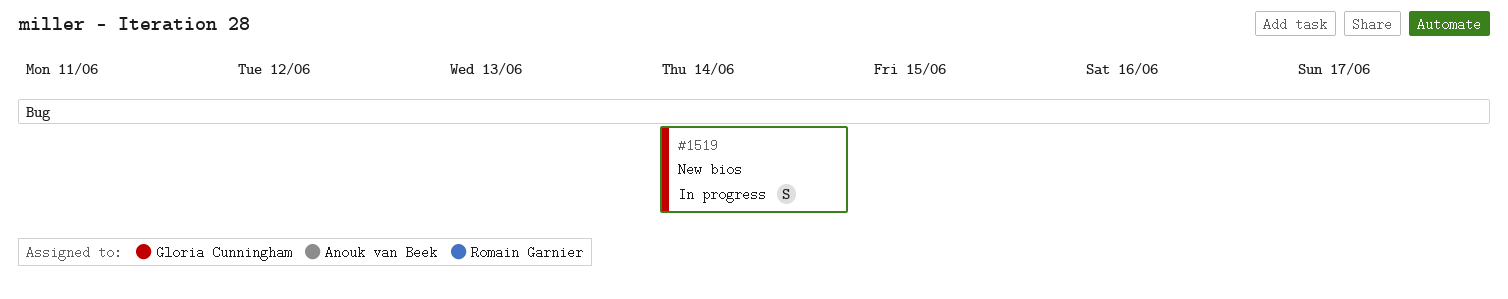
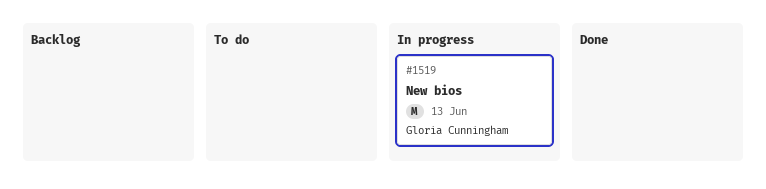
#1519, estimate: S -> M
#1519, due: Jun 14 -> Jun 13

